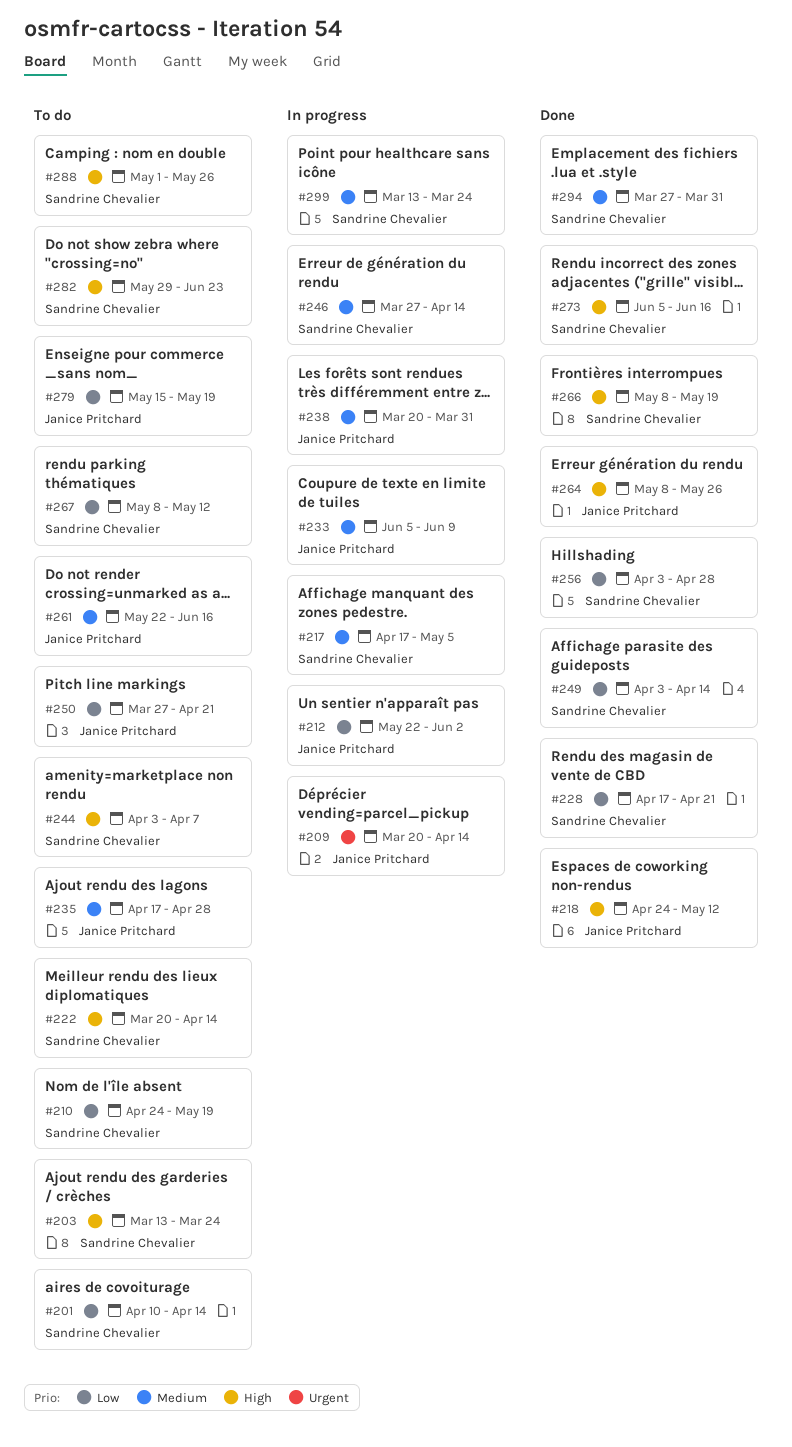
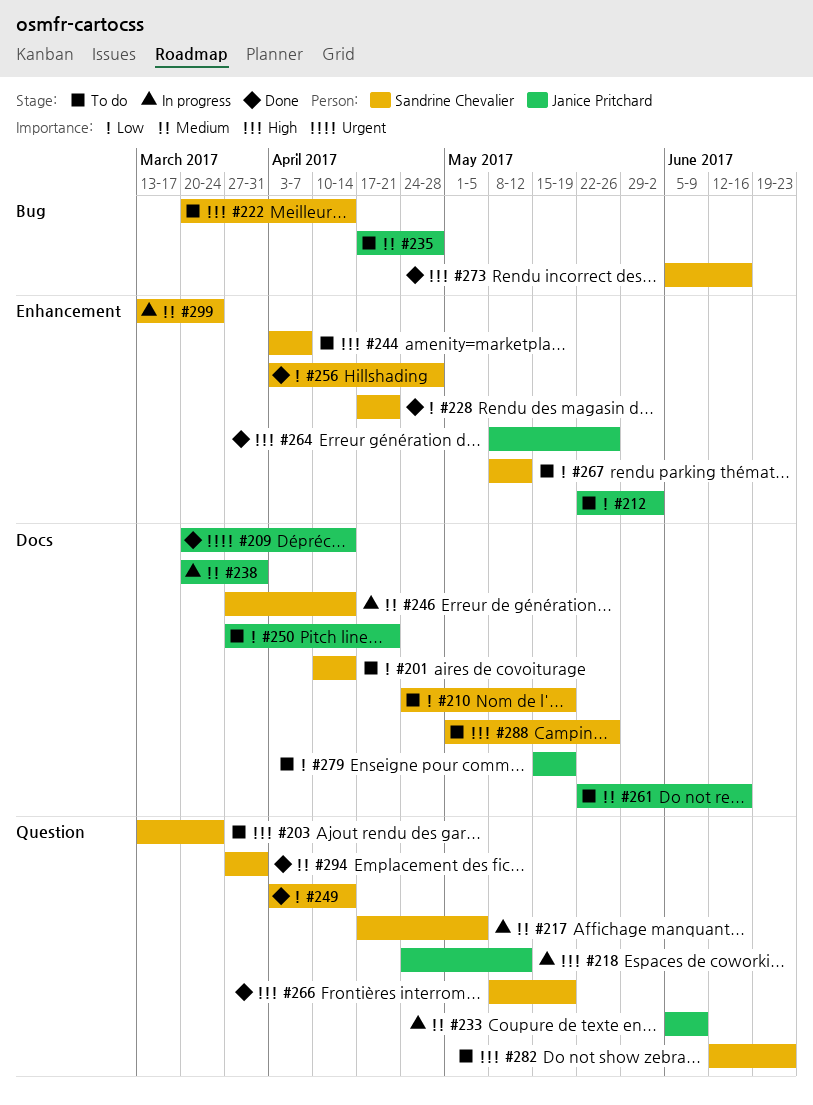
#209, status: In progress -> Done
#212, status: In progress -> To do
#218, status: Done -> In progress
#282, start: May 29 -> Jun 12

